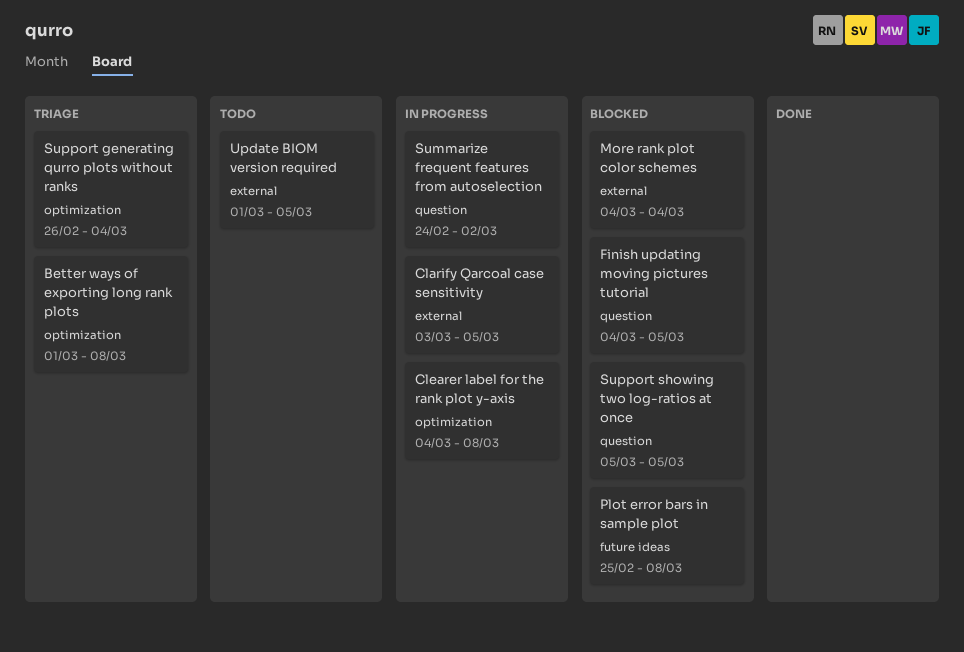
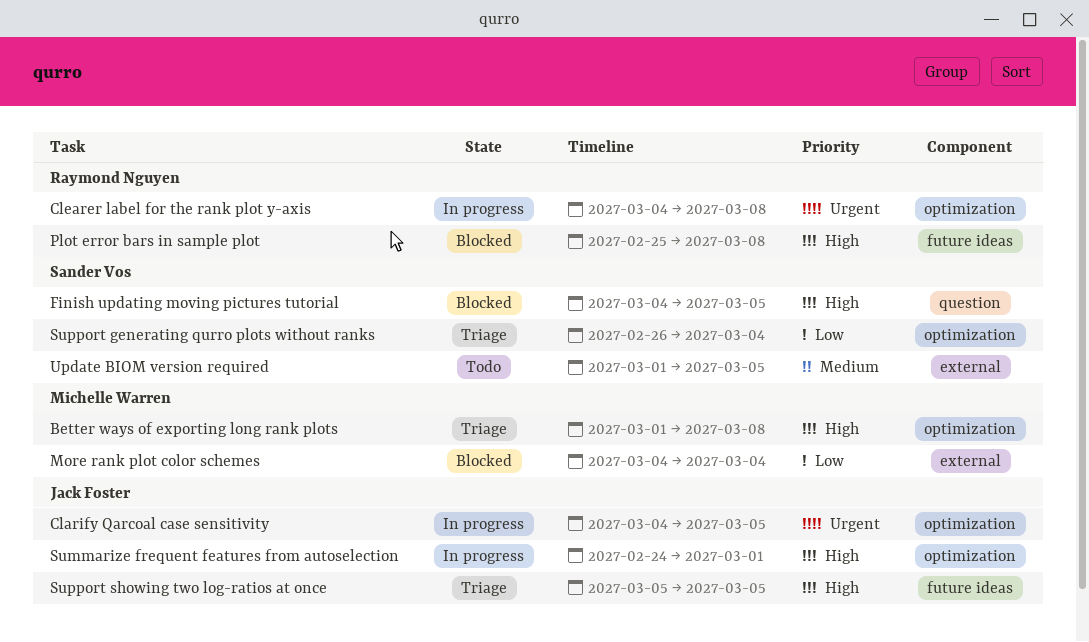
Clarify Qarcoal case sensitivity, label: external -> optimization
Clarify Qarcoal case sensitivity, start: Mar 3 -> Mar 4
Summarize frequent features from autoselection, label: question -> optimization
Summarize frequent features from autoselection, due: Mar 2 -> Mar 1
Support showing two log-ratios at once, status: Blocked -> Triage
Support showing two log-ratios at once, label: question -> future ideas

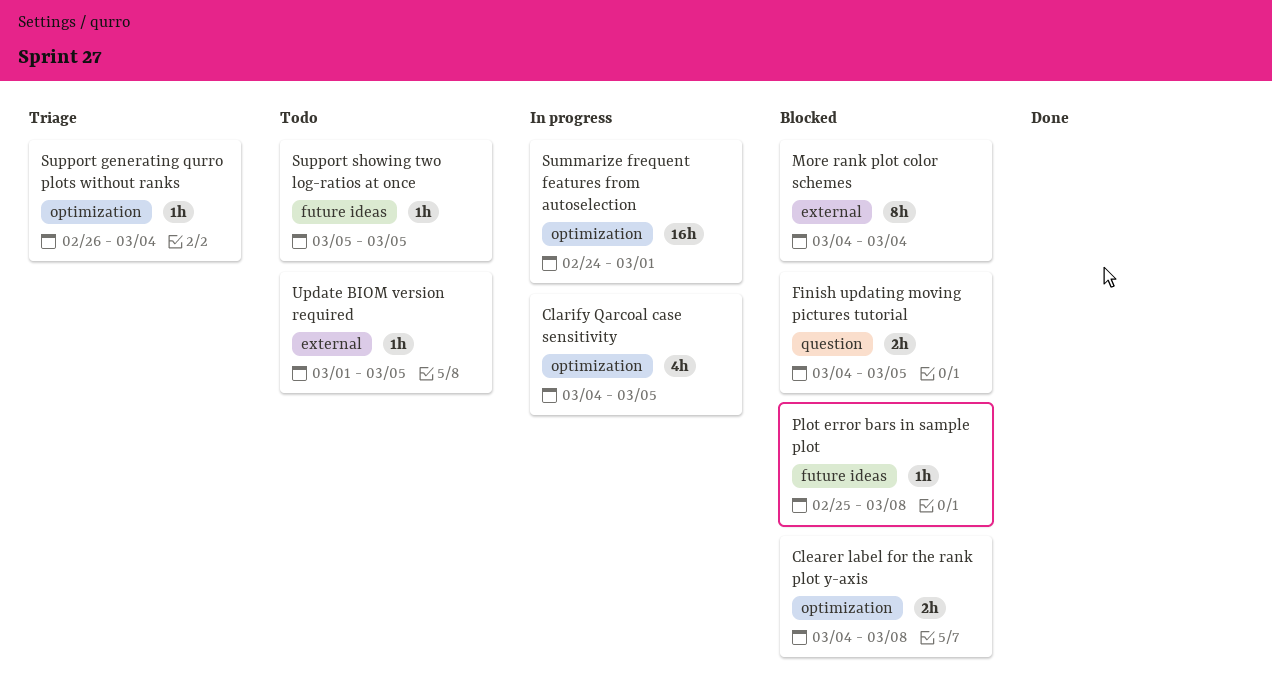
Better ways of exporting long rank plots: present -> none
Clearer label for the rank plot y-axis, status: In progress -> Blocked
Support showing two log-ratios at once, status: Triage -> Todo

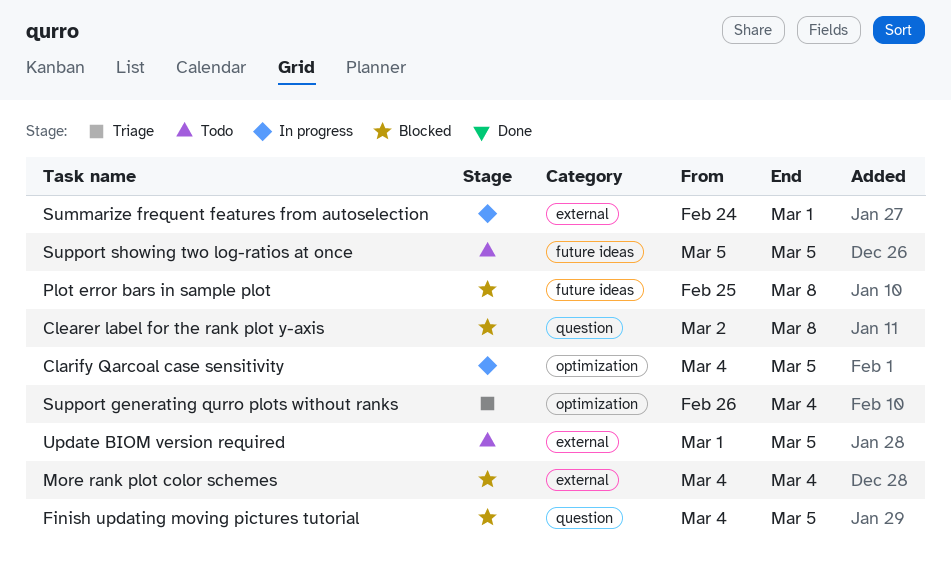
Clearer label for the rank plot y-axis, label: optimization -> question
Clearer label for the rank plot y-axis, start: Mar 4 -> Mar 2
Summarize frequent features from autoselection, label: optimization -> external

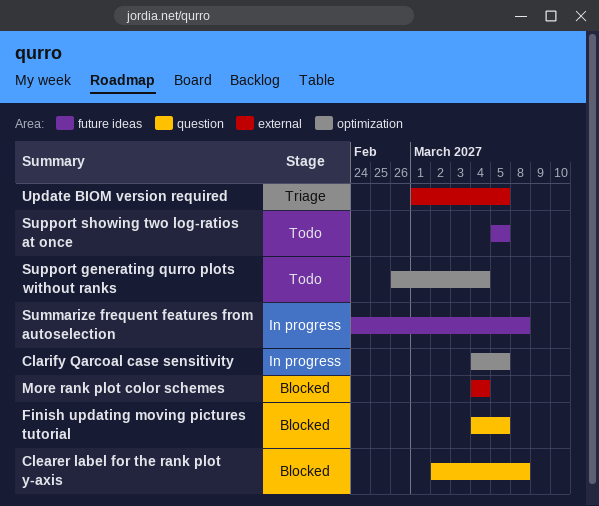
Plot error bars in sample plot: present -> none
Summarize frequent features from autoselection, label: external -> future ideas
Summarize frequent features from autoselection, due: Mar 1 -> Mar 8
Support generating qurro plots without ranks, status: Triage -> Todo
Update BIOM version required, status: Todo -> Triage

